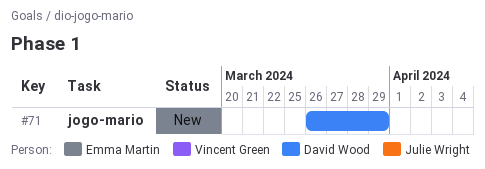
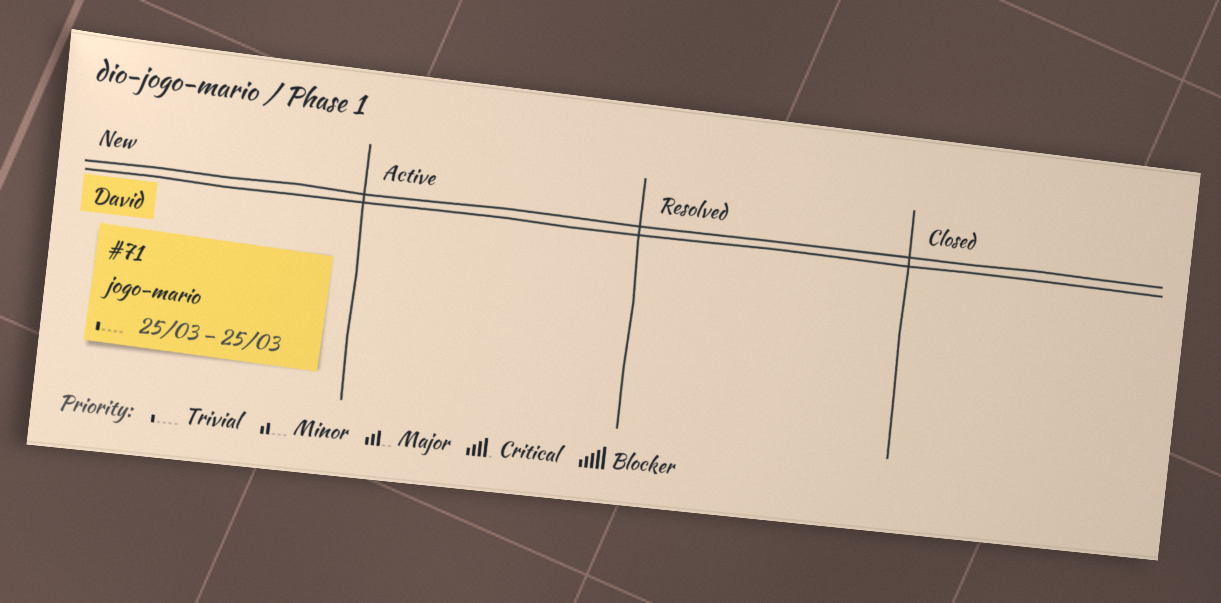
#71, start: Mar 26 -> Mar 25
#71, due: Mar 29 -> Mar 25

